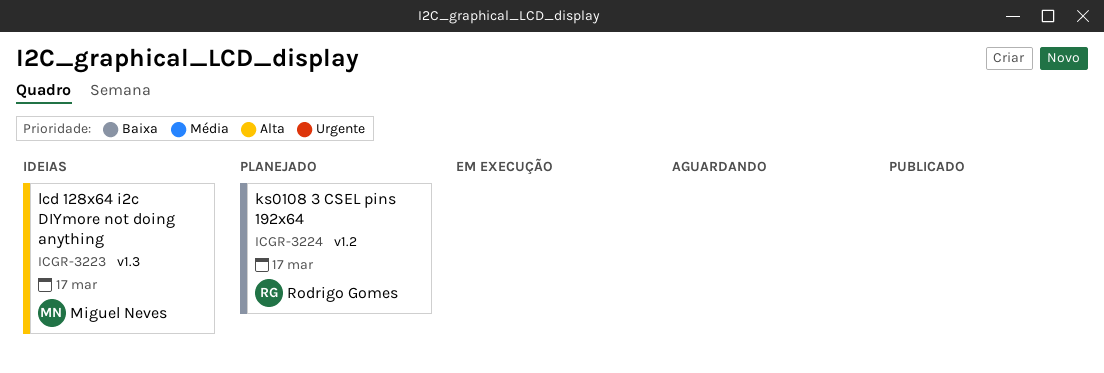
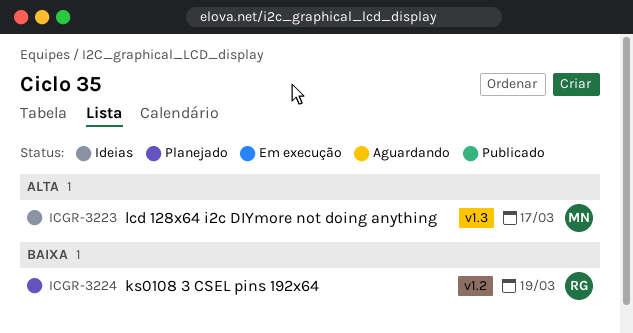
ICGR-3224, due: Mar 17 -> Mar 19

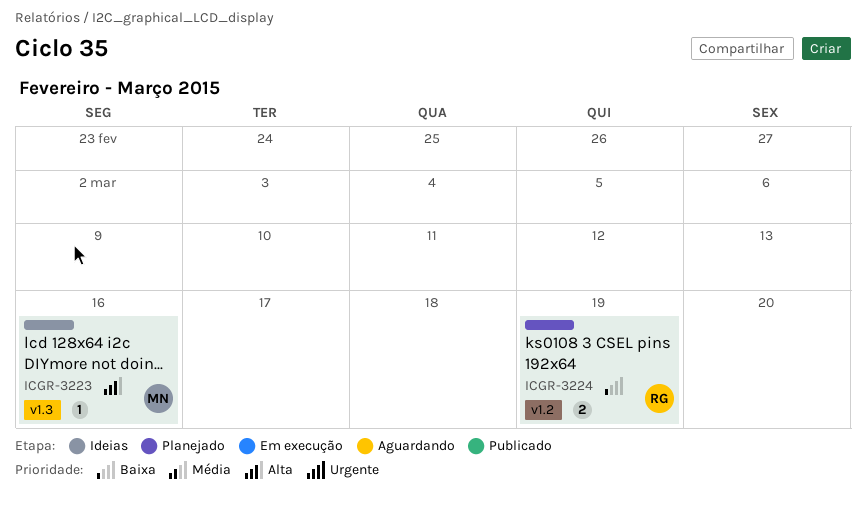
ICGR-3223, due: Mar 17 -> Mar 16

